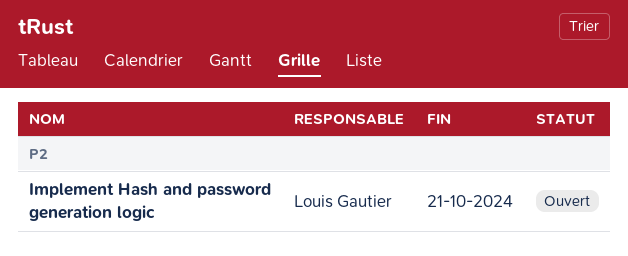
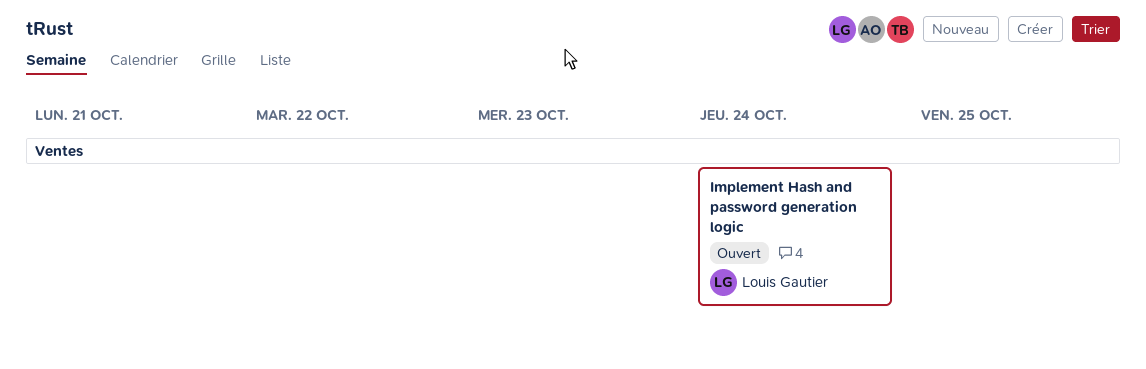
Implement Hash and password generation logic, due: Oct 21 -> Oct 24

